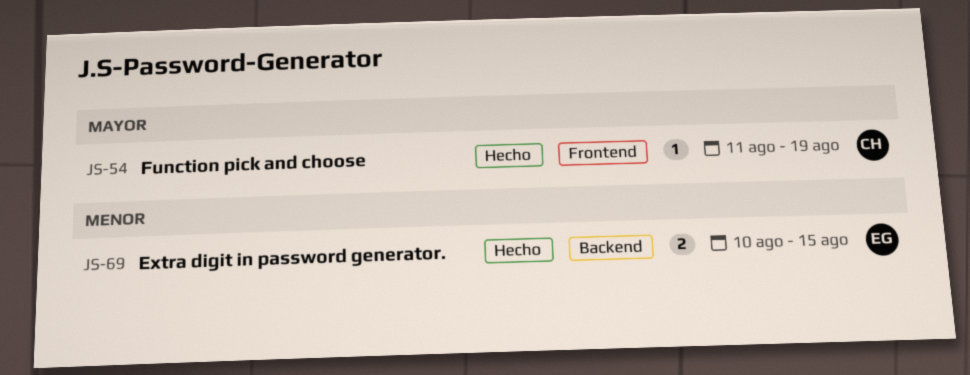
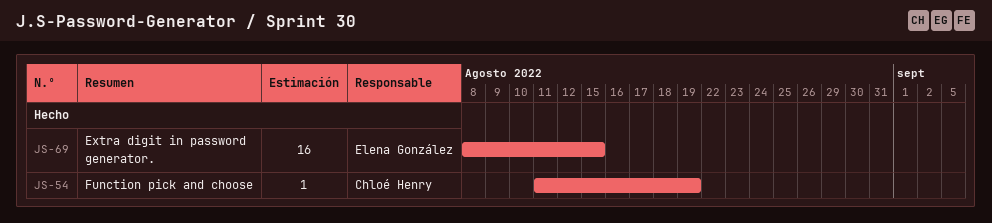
JS-69, estimate: 2 -> 16
JS-69, start: Aug 10 -> Aug 8

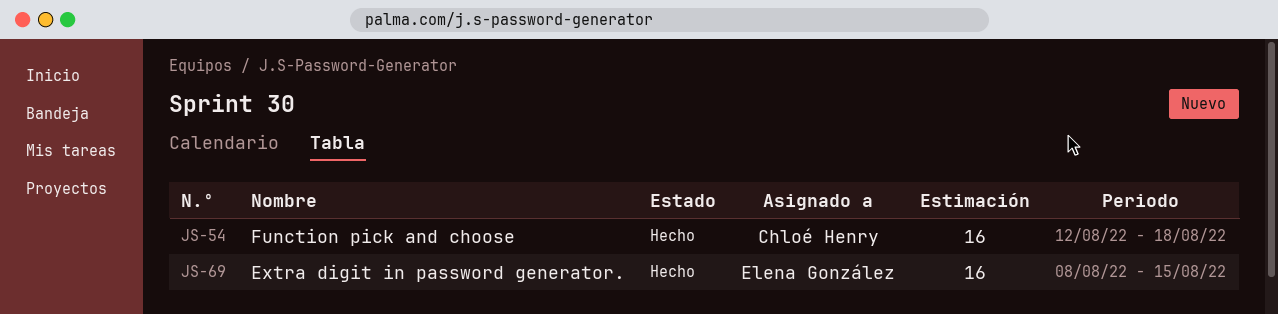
JS-54, estimate: 1 -> 16
JS-54, start: Aug 11 -> Aug 12
JS-54, due: Aug 19 -> Aug 18

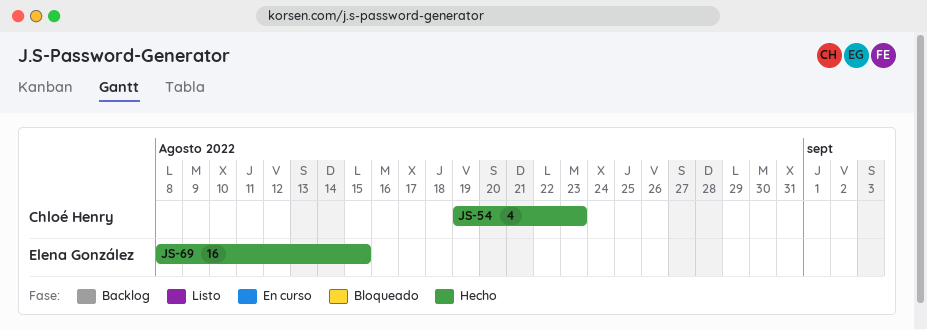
JS-54, estimate: 16 -> 4
JS-54, start: Aug 12 -> Aug 19
JS-54, due: Aug 18 -> Aug 23

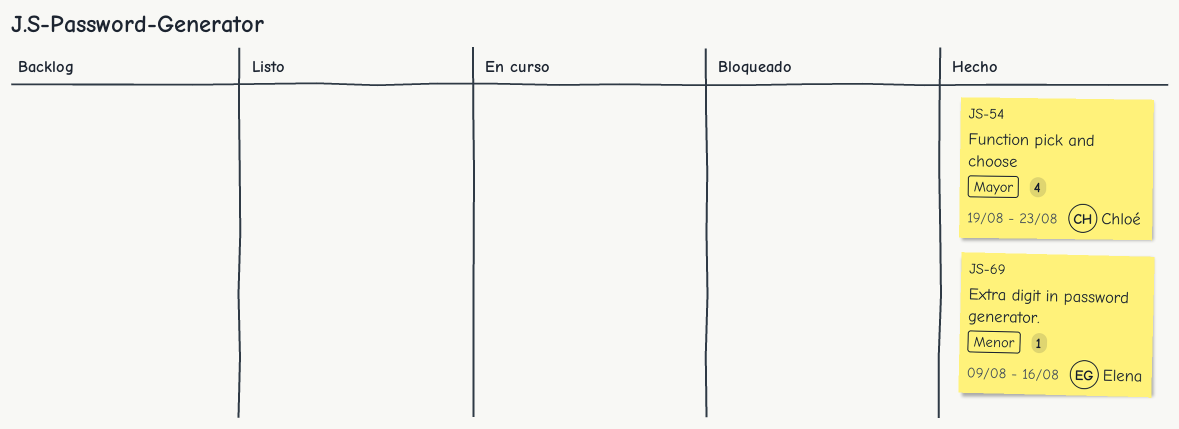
JS-69, estimate: 16 -> 1
JS-69, start: Aug 8 -> Aug 9
JS-69, due: Aug 15 -> Aug 16

